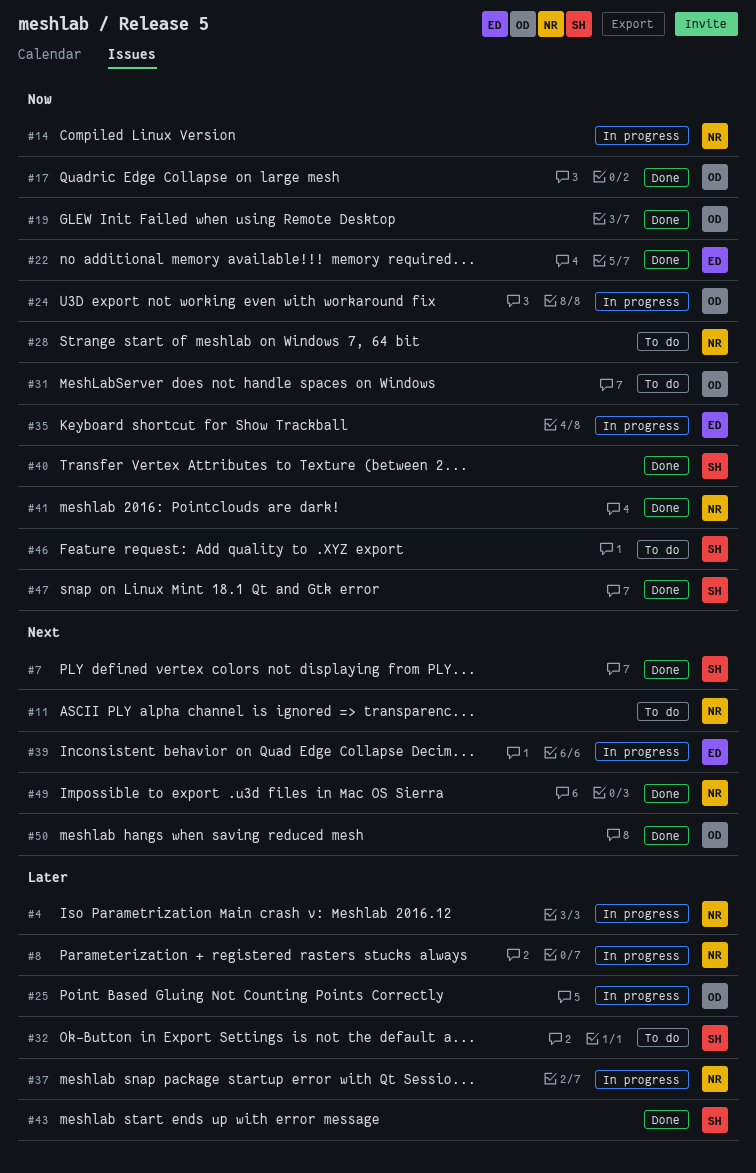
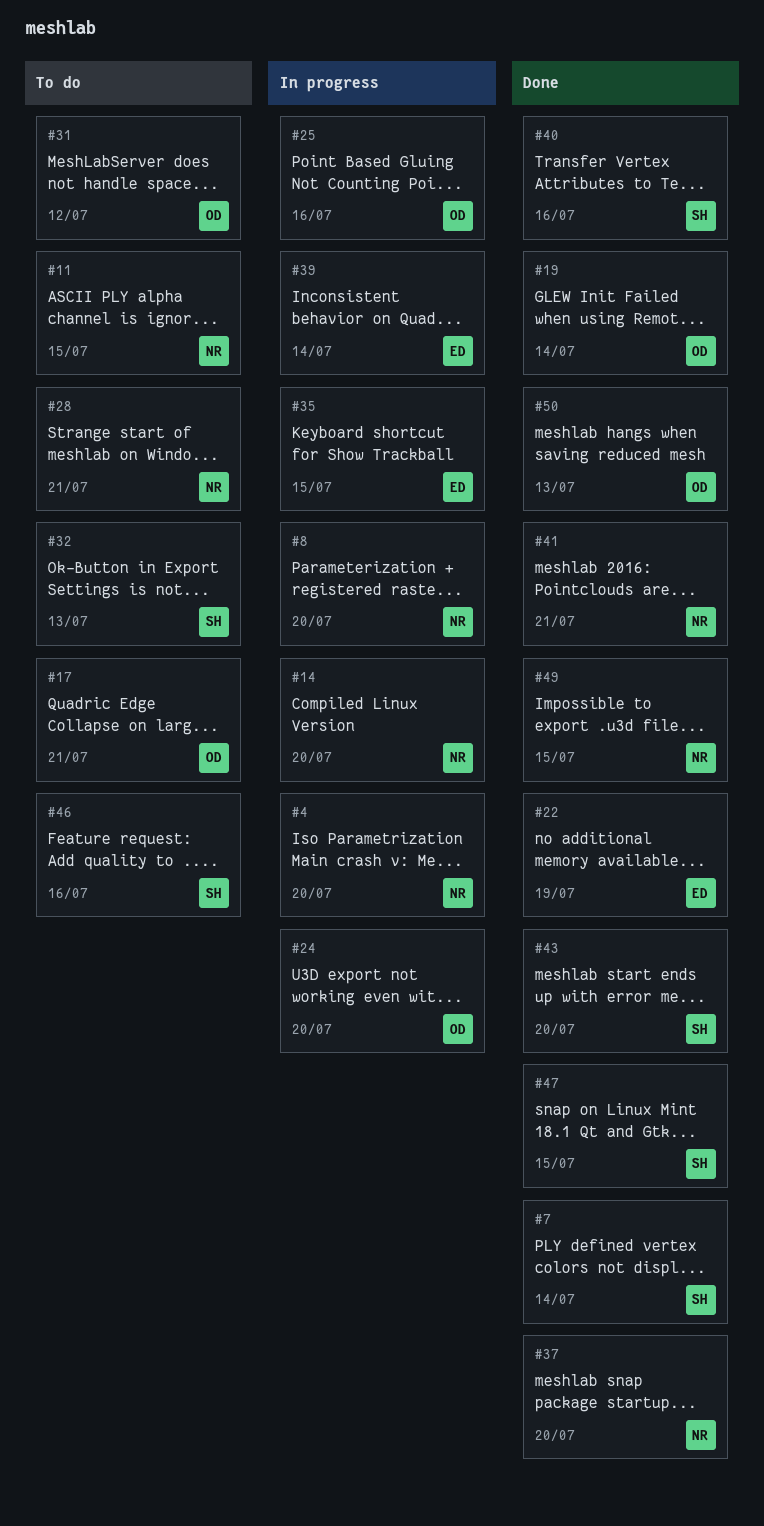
#17, status: Done -> To do
#37, status: In progress -> Done

